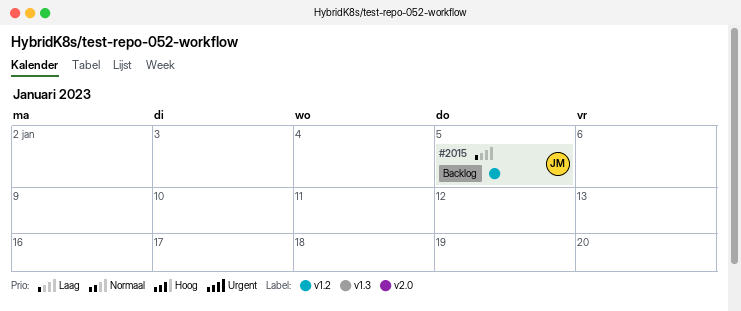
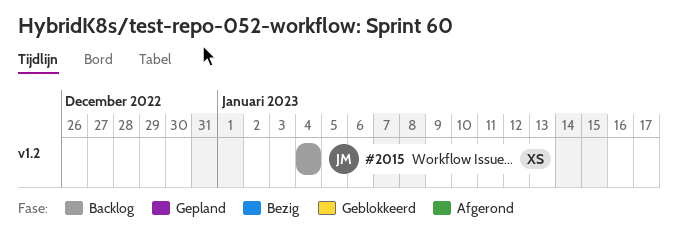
#2015, due: Jan 5 -> Jan 4

